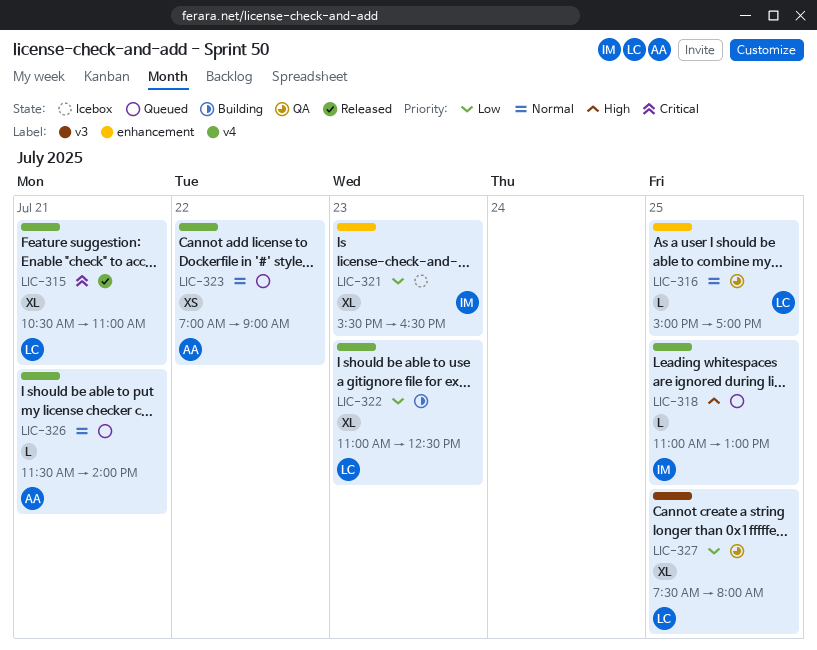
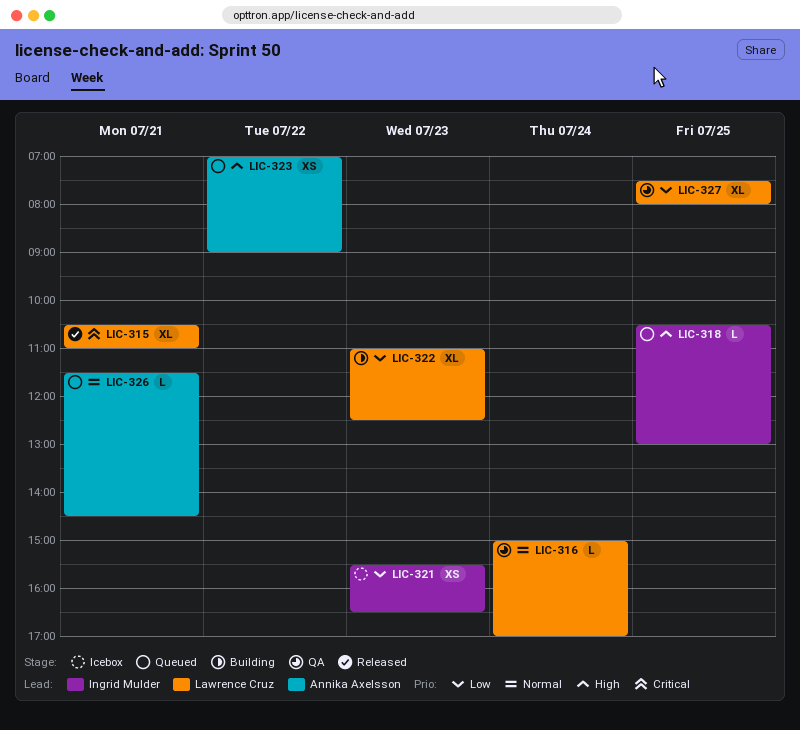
LIC-316, day: Jul 25 -> Jul 24
LIC-318, begins: 11:00 -> 10:30
LIC-321, estimate: XL -> XS
LIC-323, priority: Normal -> High
LIC-326, ends: 14:00 -> 14:30

